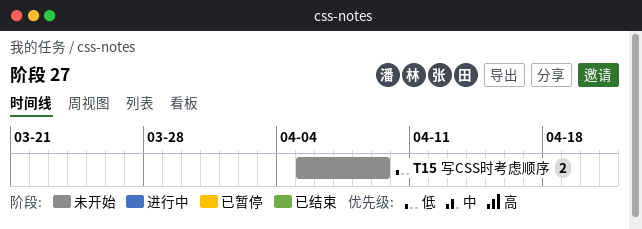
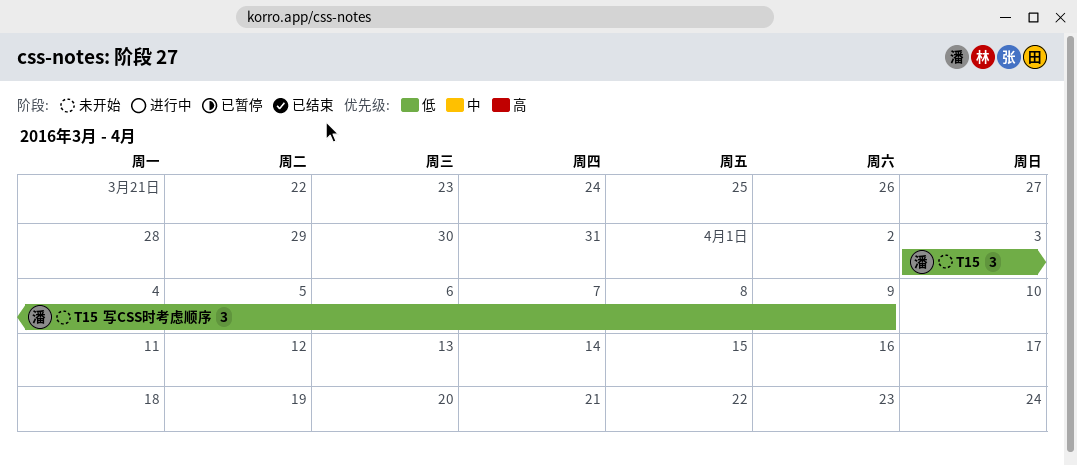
T15, estimate: 2 -> 3
T15, start: Apr 5 -> Apr 3

